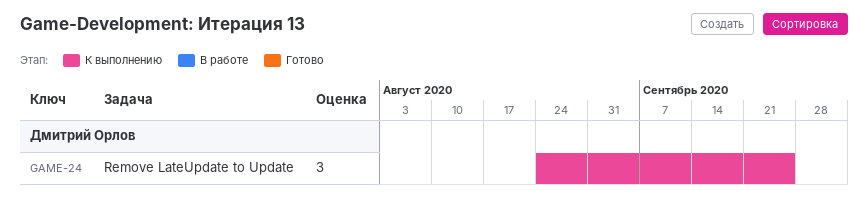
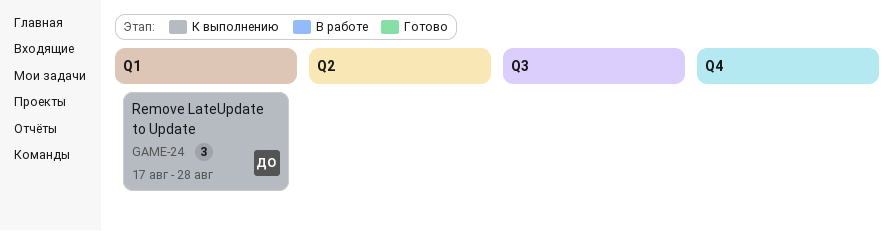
GAME-24, start: Aug 24 -> Aug 17
GAME-24, due: Sep 25 -> Aug 28

